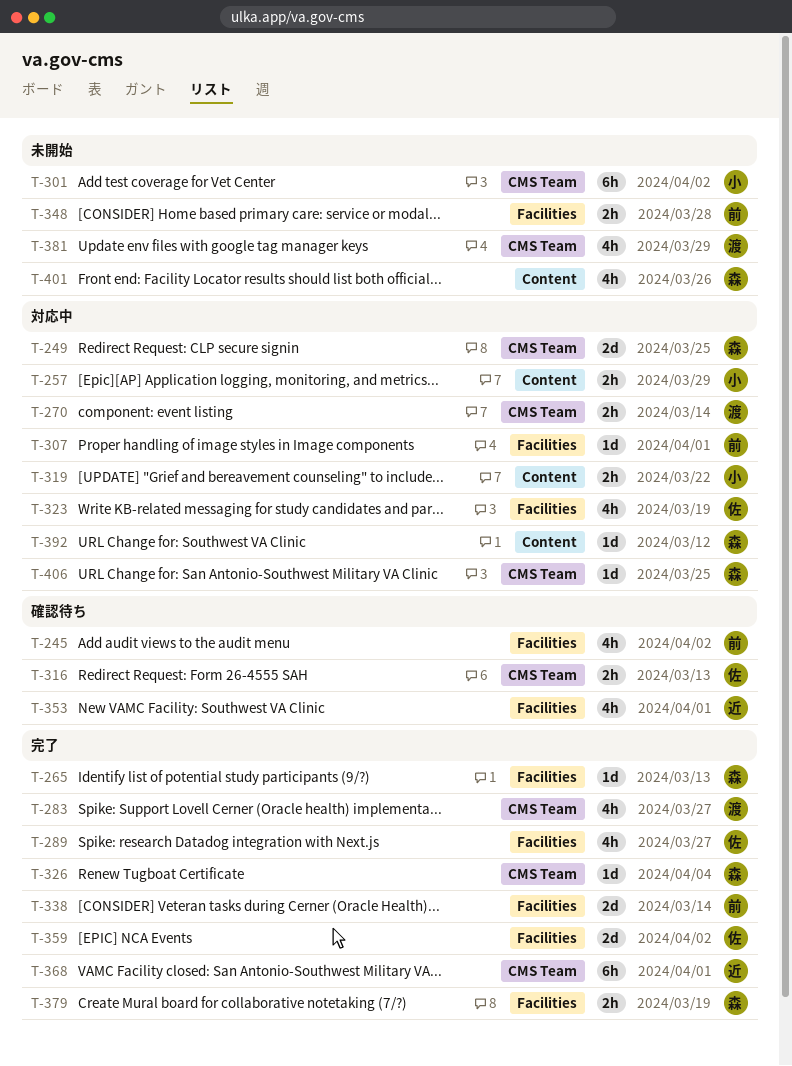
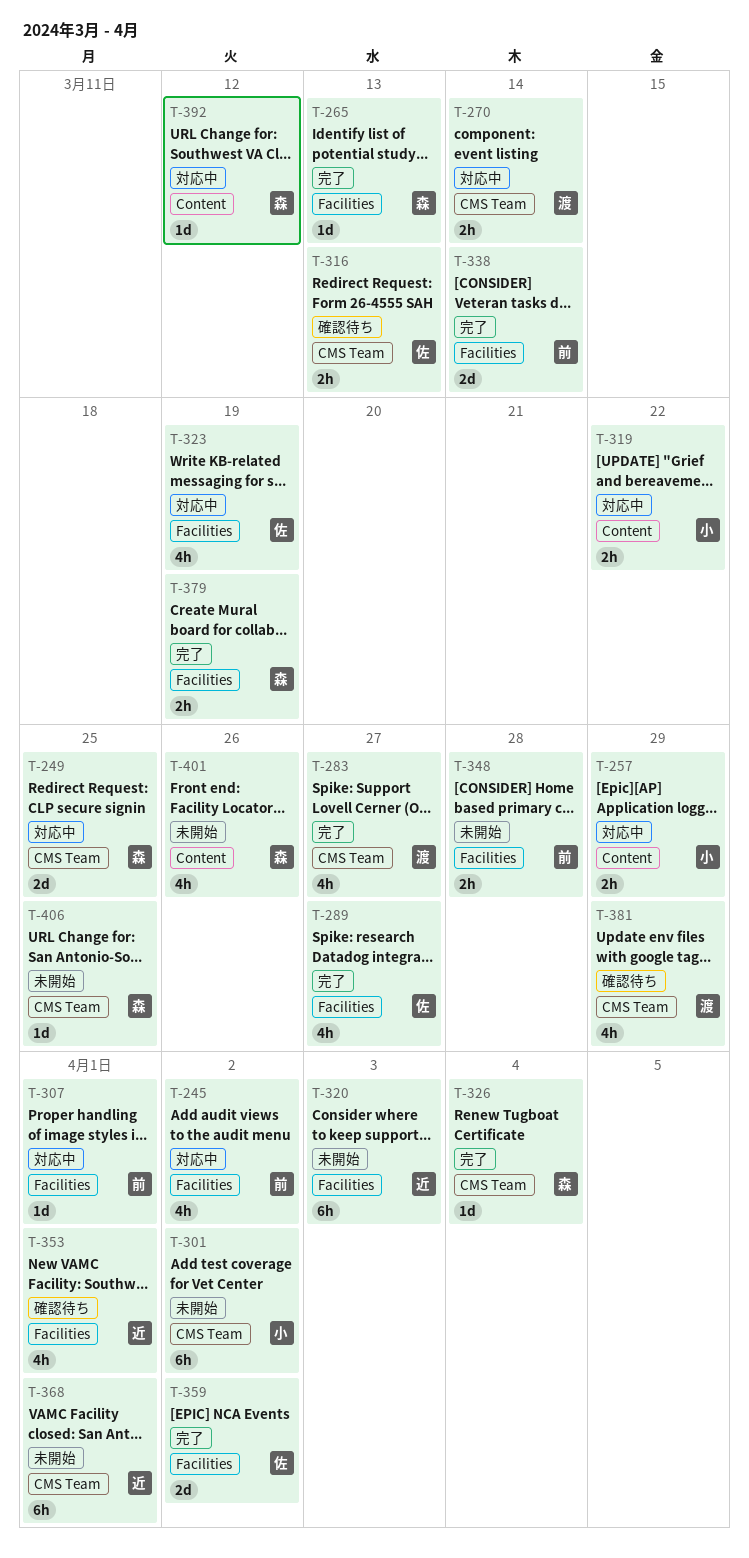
T-245, status: 確認待ち -> 対応中
T-320: none -> present
T-368, status: 完了 -> 未開始
T-381, status: 未開始 -> 確認待ち
T-406, status: 対応中 -> 未開始

